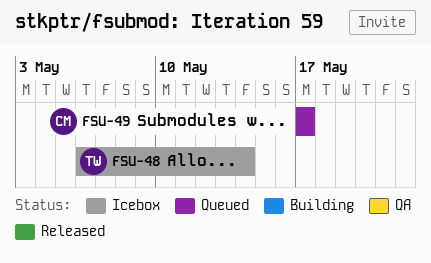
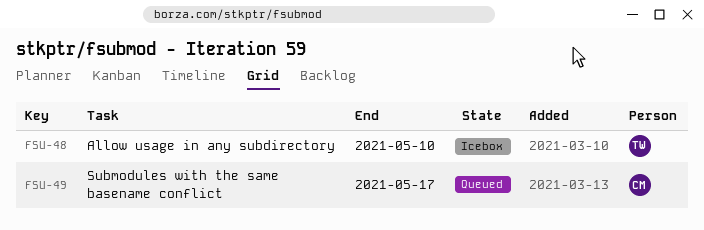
FSU-48, due: May 14 -> May 10

